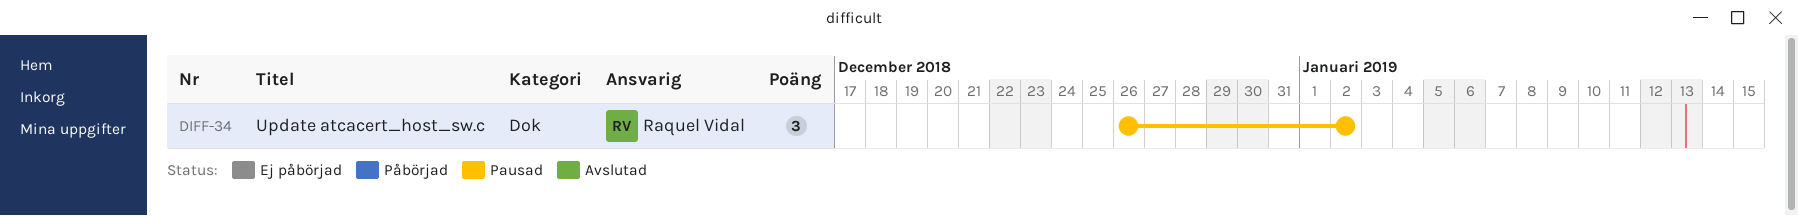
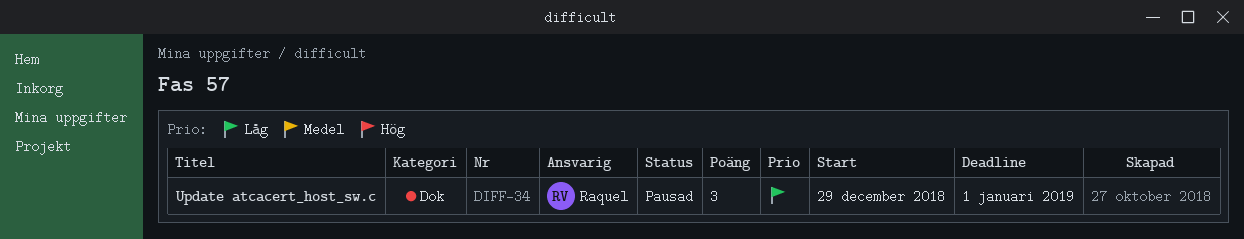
DIFF-34, start: Dec 26 -> Dec 29
DIFF-34, due: Jan 2 -> Jan 1

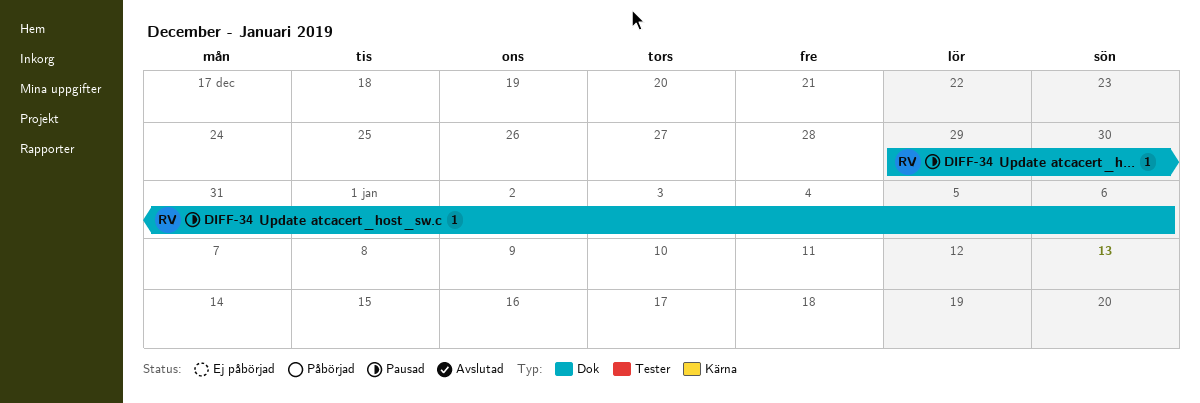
DIFF-34, estimate: 3 -> 1
DIFF-34, due: Jan 1 -> Jan 6

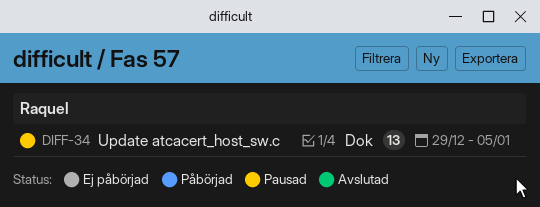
DIFF-34, estimate: 1 -> 13
DIFF-34, due: Jan 6 -> Jan 5

